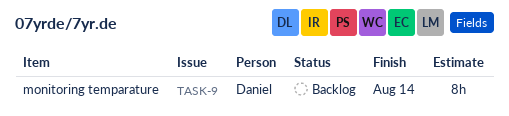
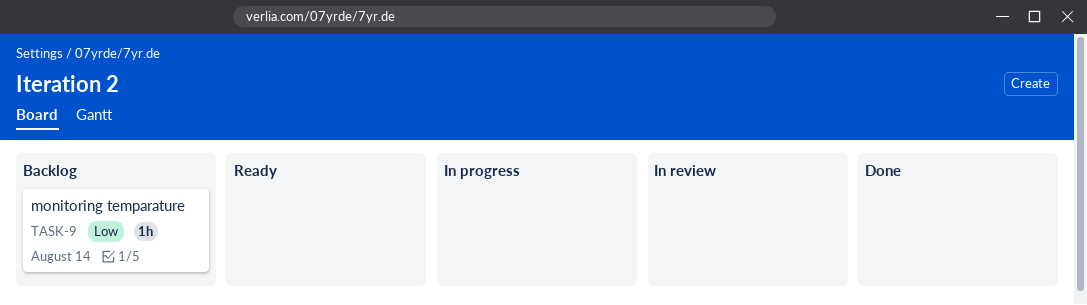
TASK-9, estimate: 8h -> 1h

